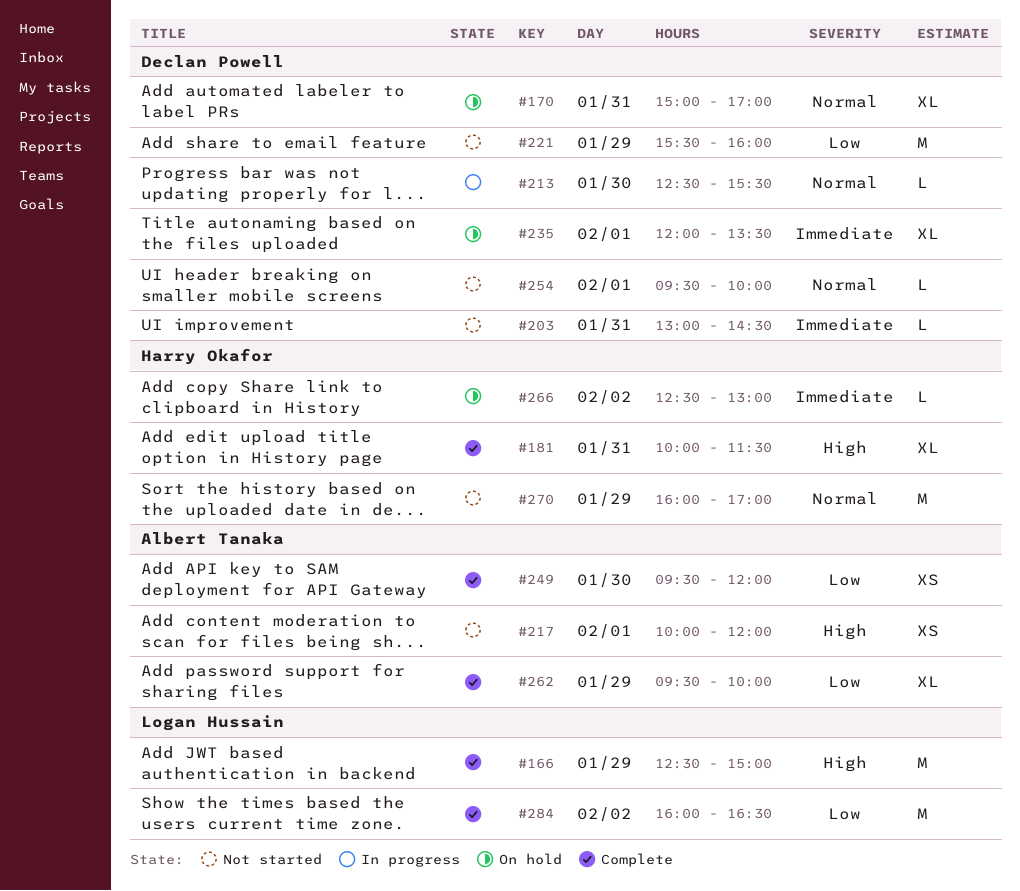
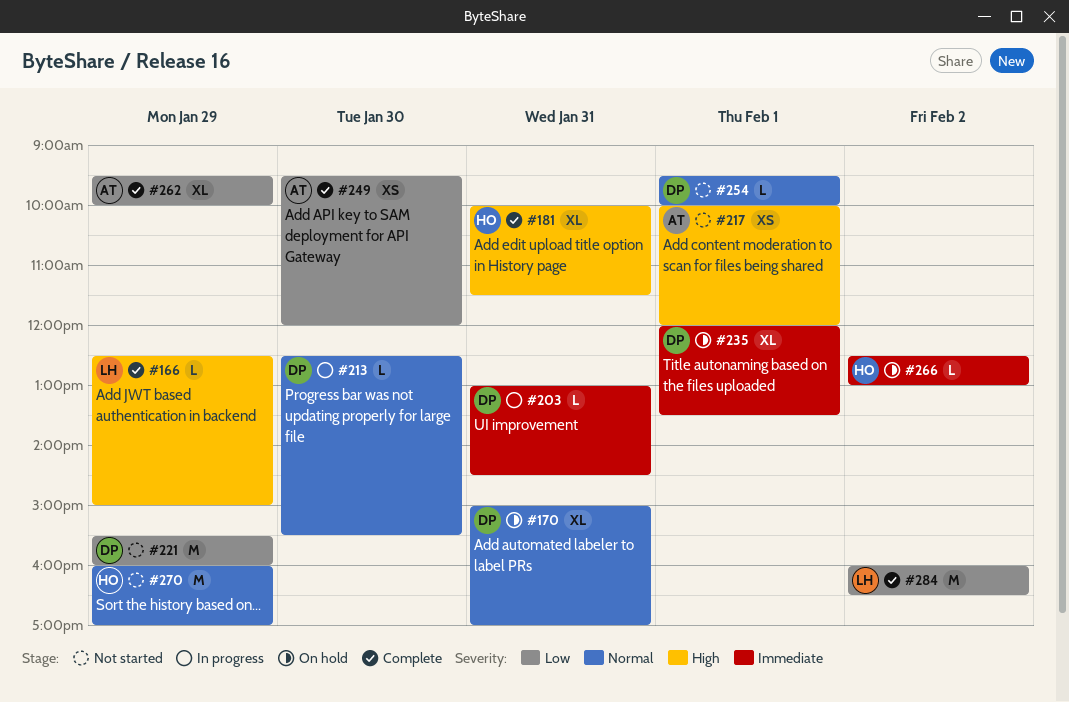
#166, estimate: M -> L
#203, status: Not started -> In progress

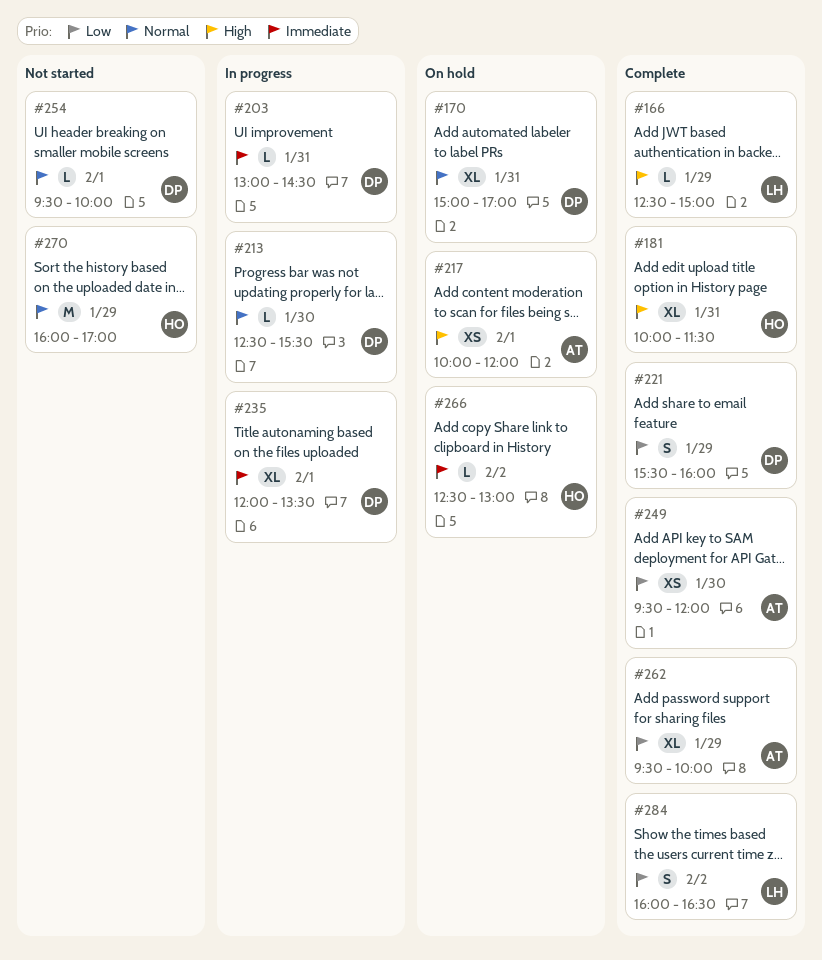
#217, status: Not started -> On hold
#221, status: Not started -> Complete
#221, estimate: M -> S
#235, status: On hold -> In progress
#284, estimate: M -> S

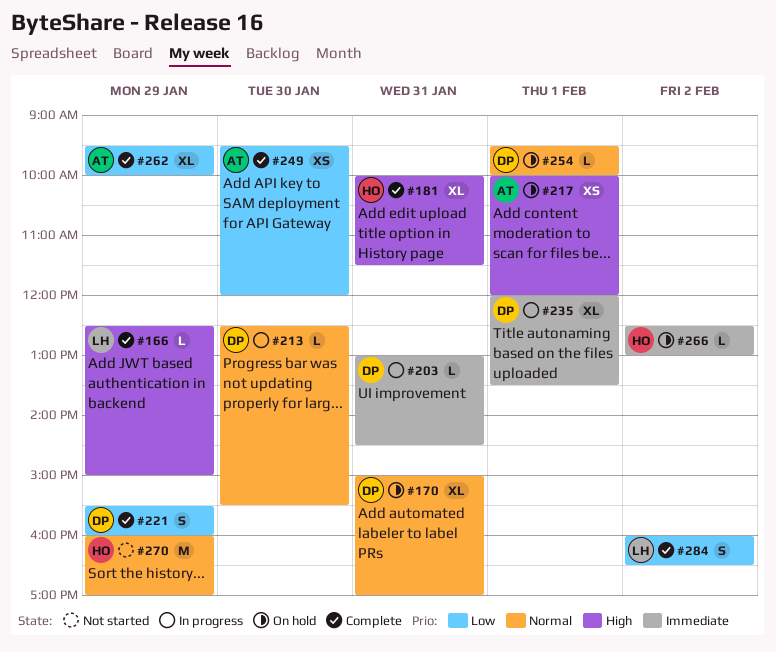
#254, status: Not started -> On hold

